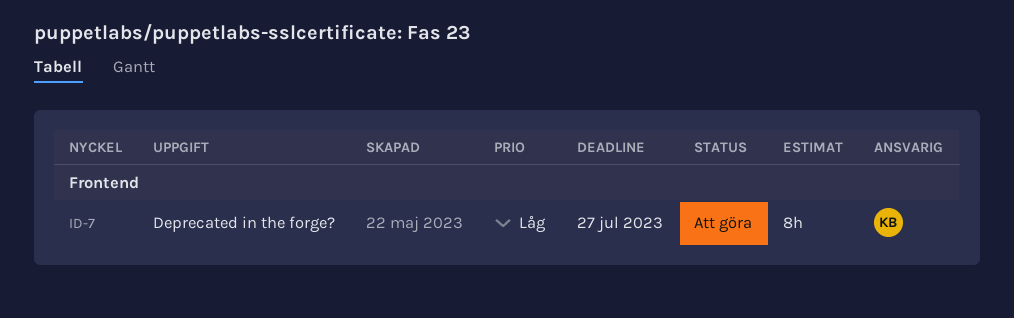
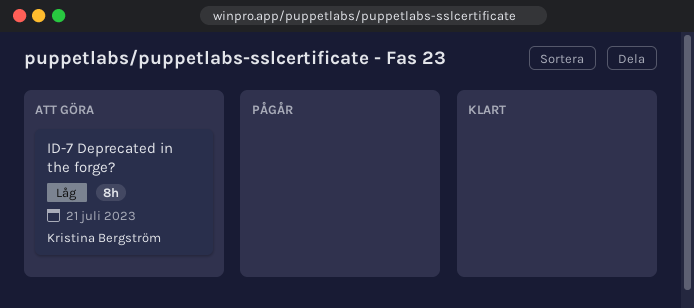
ID-7, due: Jul 27 -> Jul 21

